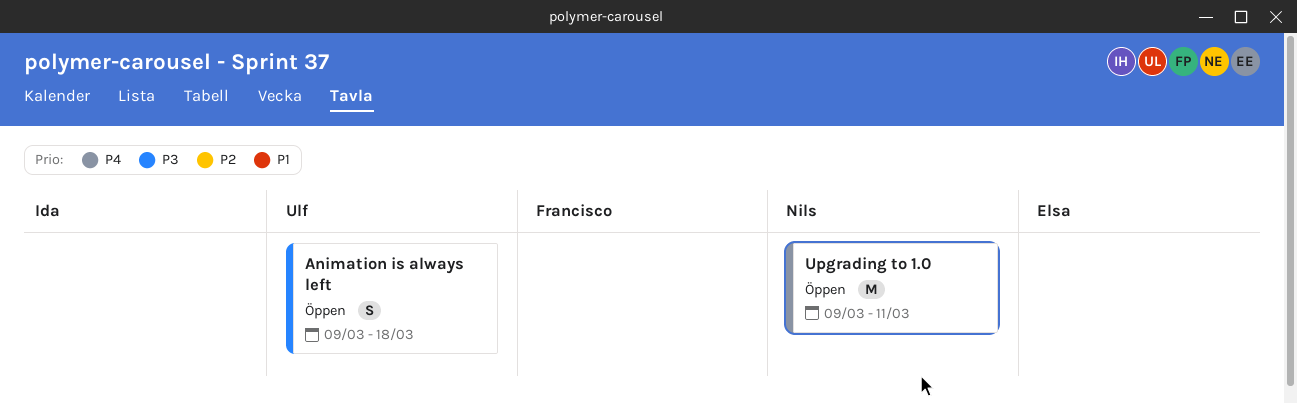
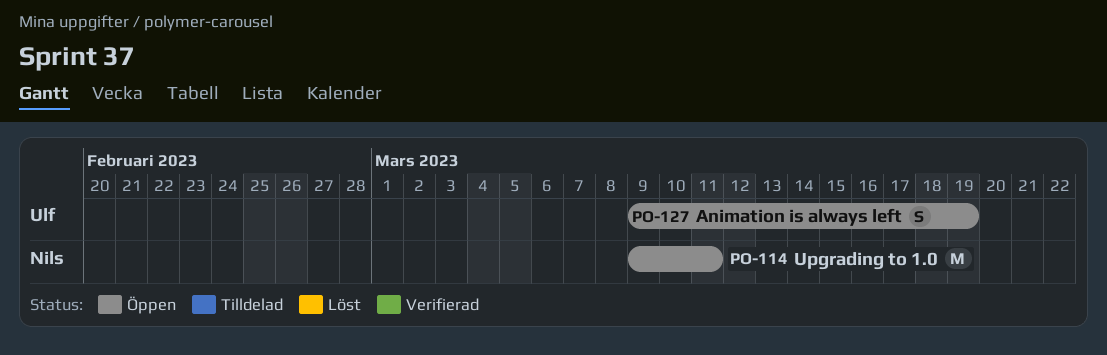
Animation is always left, due: Mar 18 -> Mar 19

